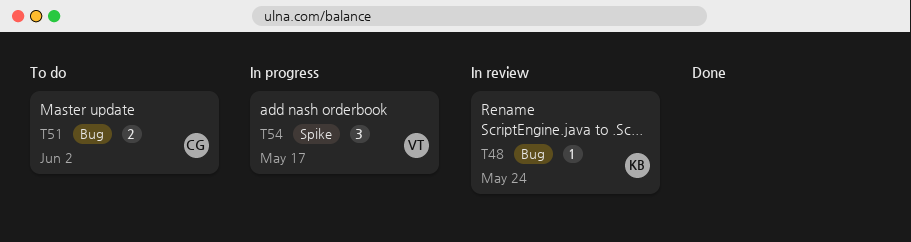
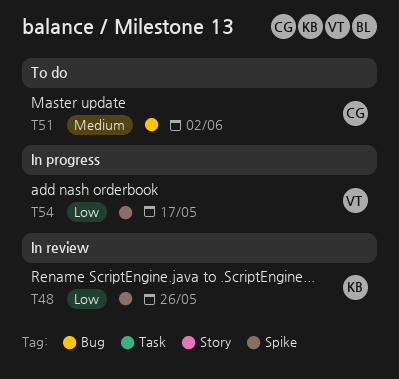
T48, label: Bug -> Spike
T48, due: May 24 -> May 26

